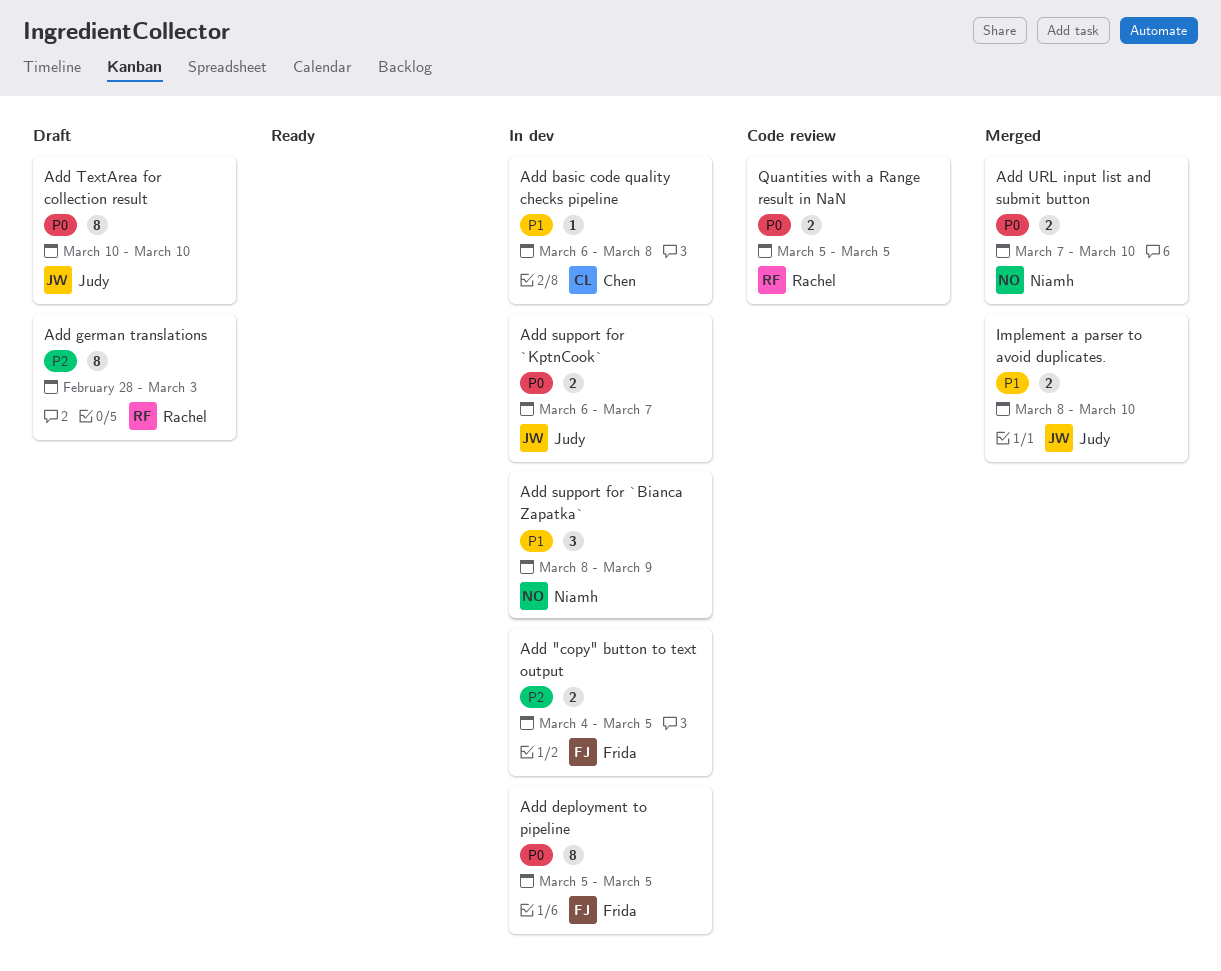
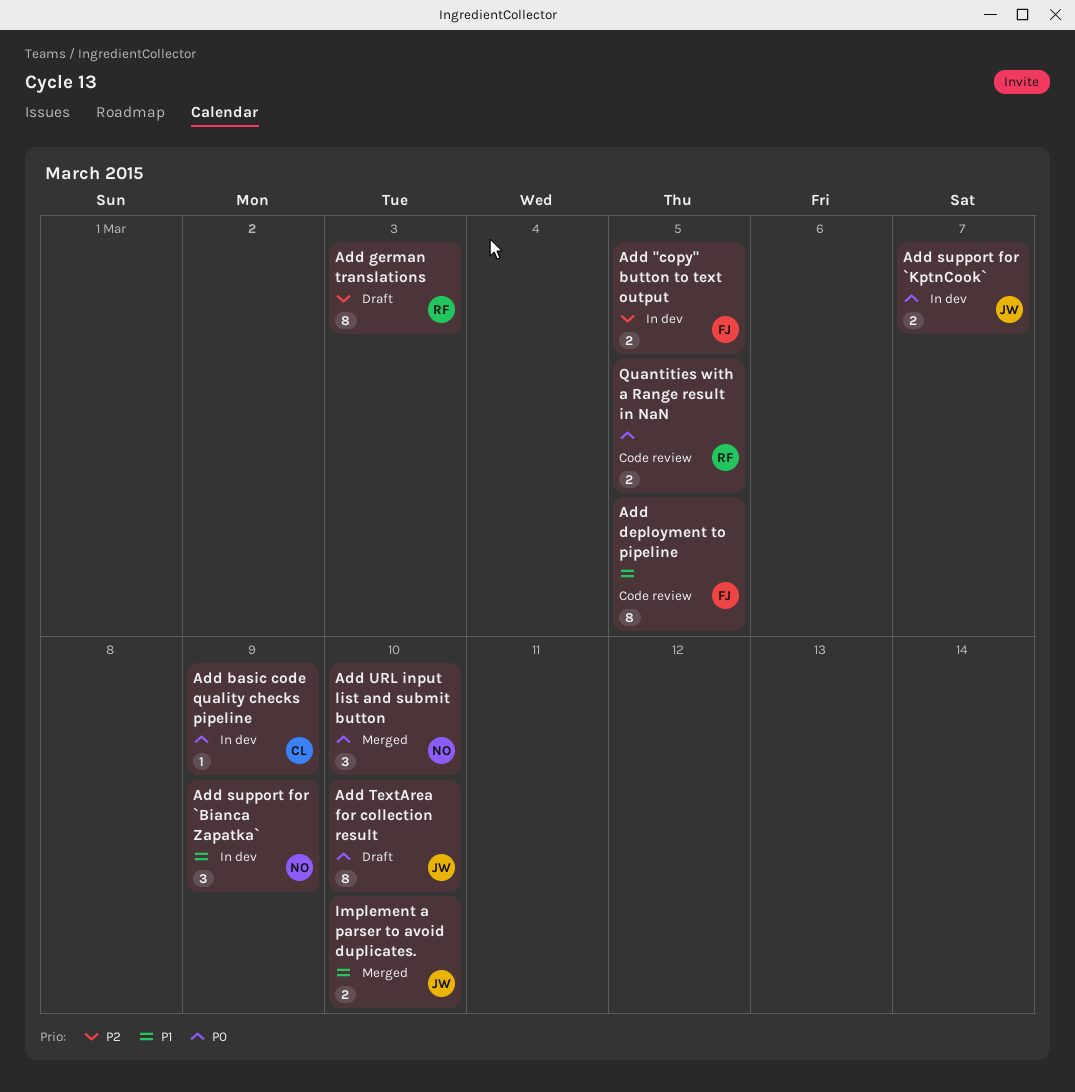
Add basic code quality checks pipeline, priority: P1 -> P0
Add basic code quality checks pipeline, due: Mar 8 -> Mar 9
Add deployment to pipeline, status: In dev -> Code review
Add deployment to pipeline, priority: P0 -> P1
Add URL input list and submit button, estimate: 2 -> 3

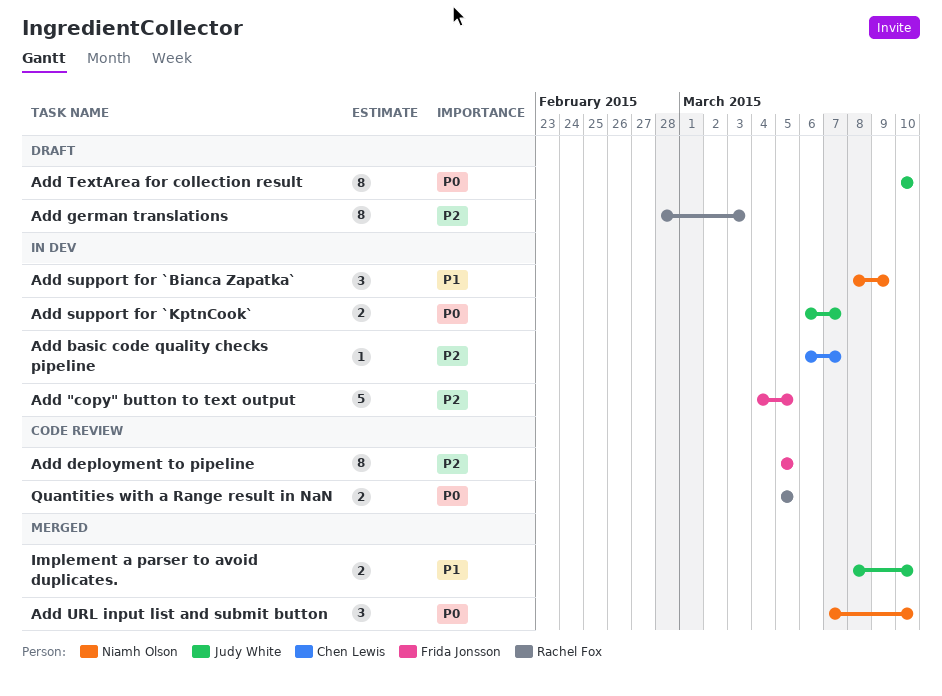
Add "copy" button to text output, estimate: 2 -> 5
Add basic code quality checks pipeline, priority: P0 -> P2
Add basic code quality checks pipeline, due: Mar 9 -> Mar 7
Add deployment to pipeline, priority: P1 -> P2

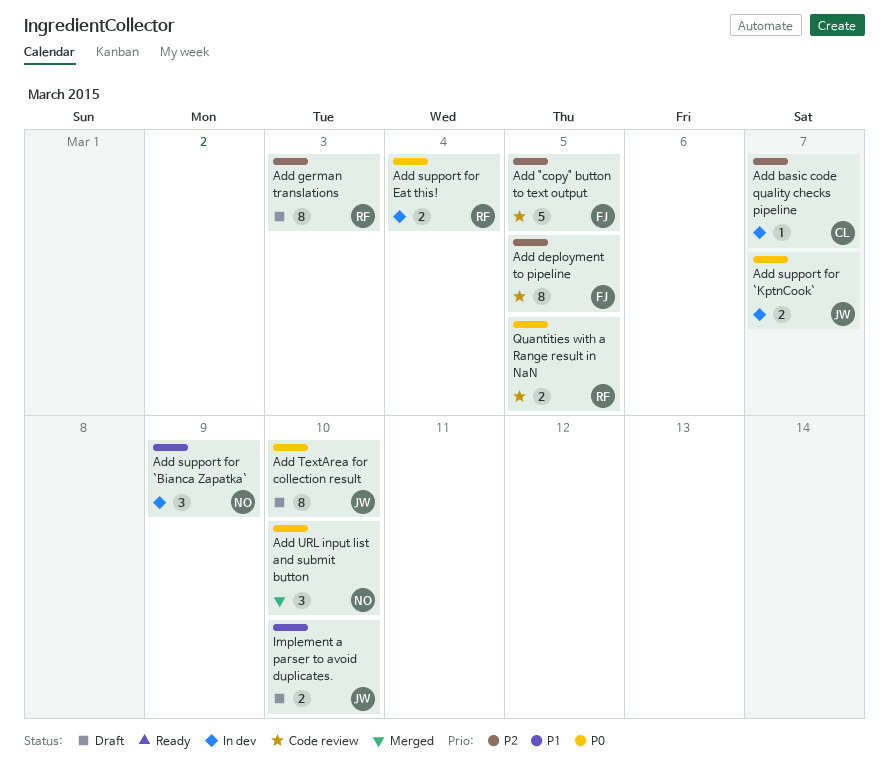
Add "copy" button to text output, status: In dev -> Code review
Add support for Eat this!: none -> present
Implement a parser to avoid duplicates., status: Merged -> Draft

